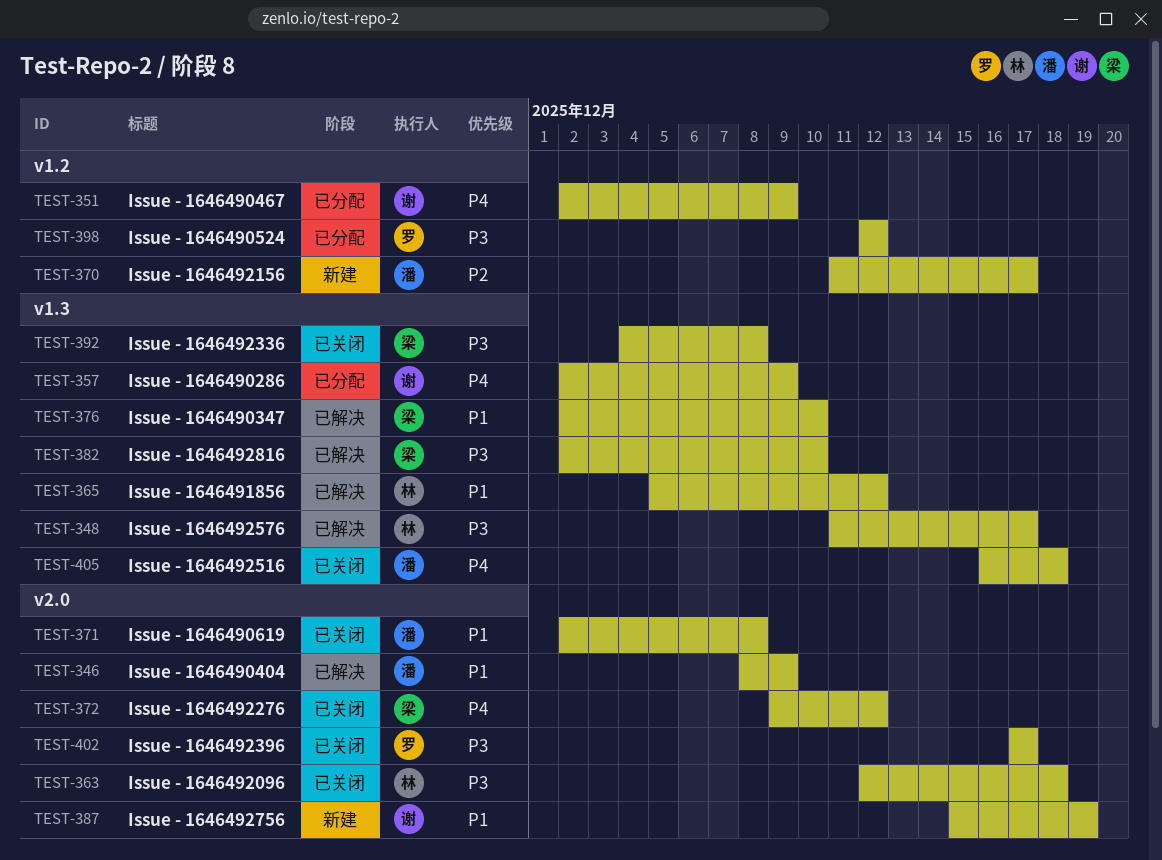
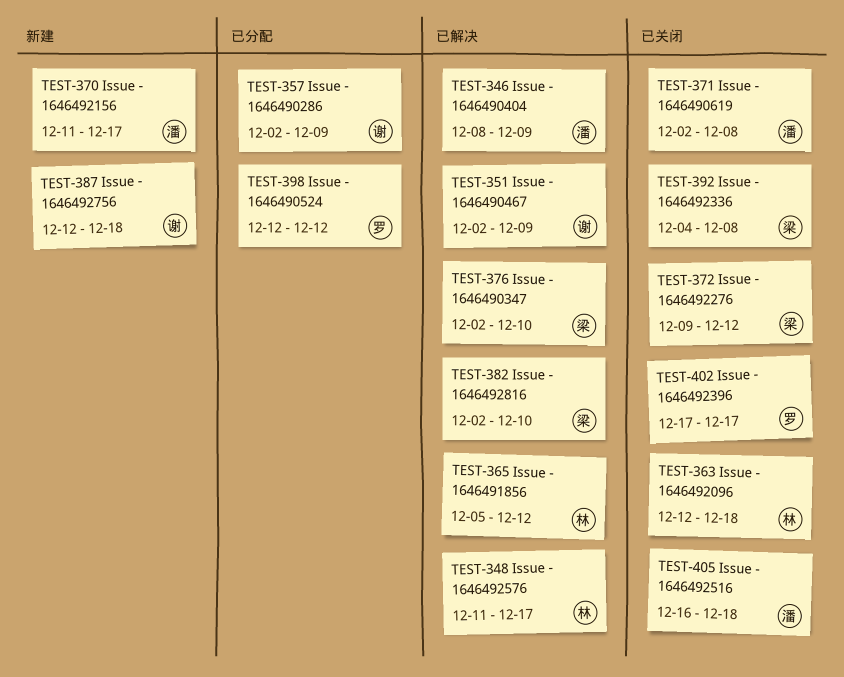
TEST-351, status: 已分配 -> 已解决
TEST-387, start: Dec 15 -> Dec 12
TEST-387, due: Dec 19 -> Dec 18

